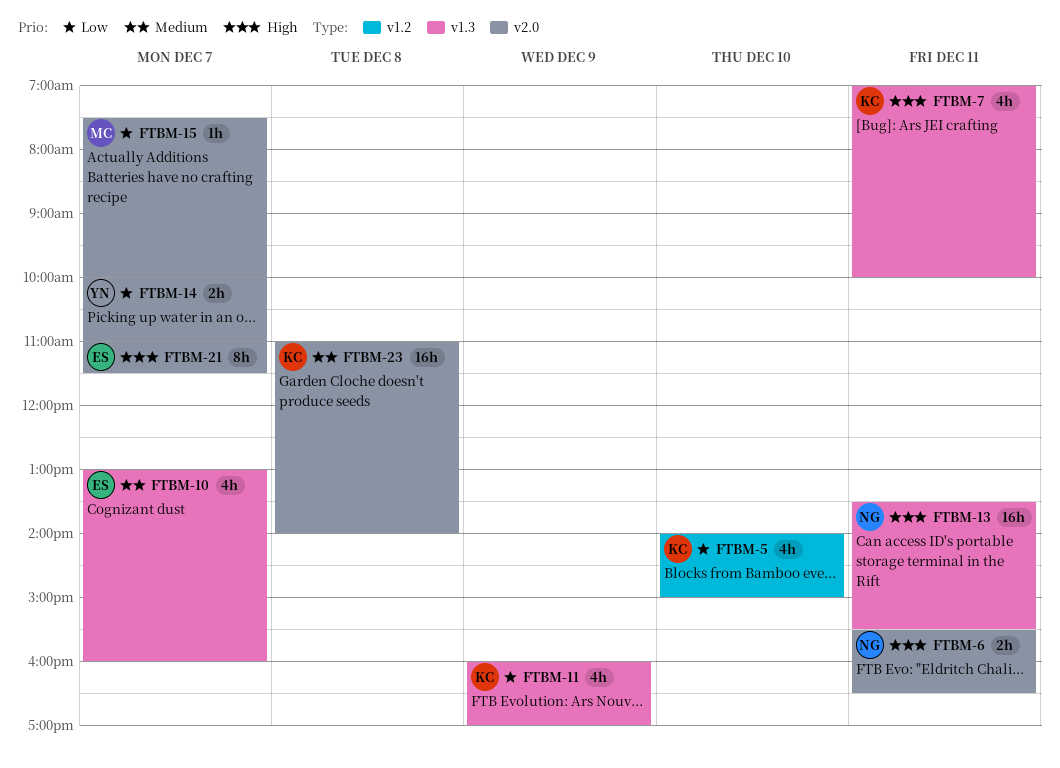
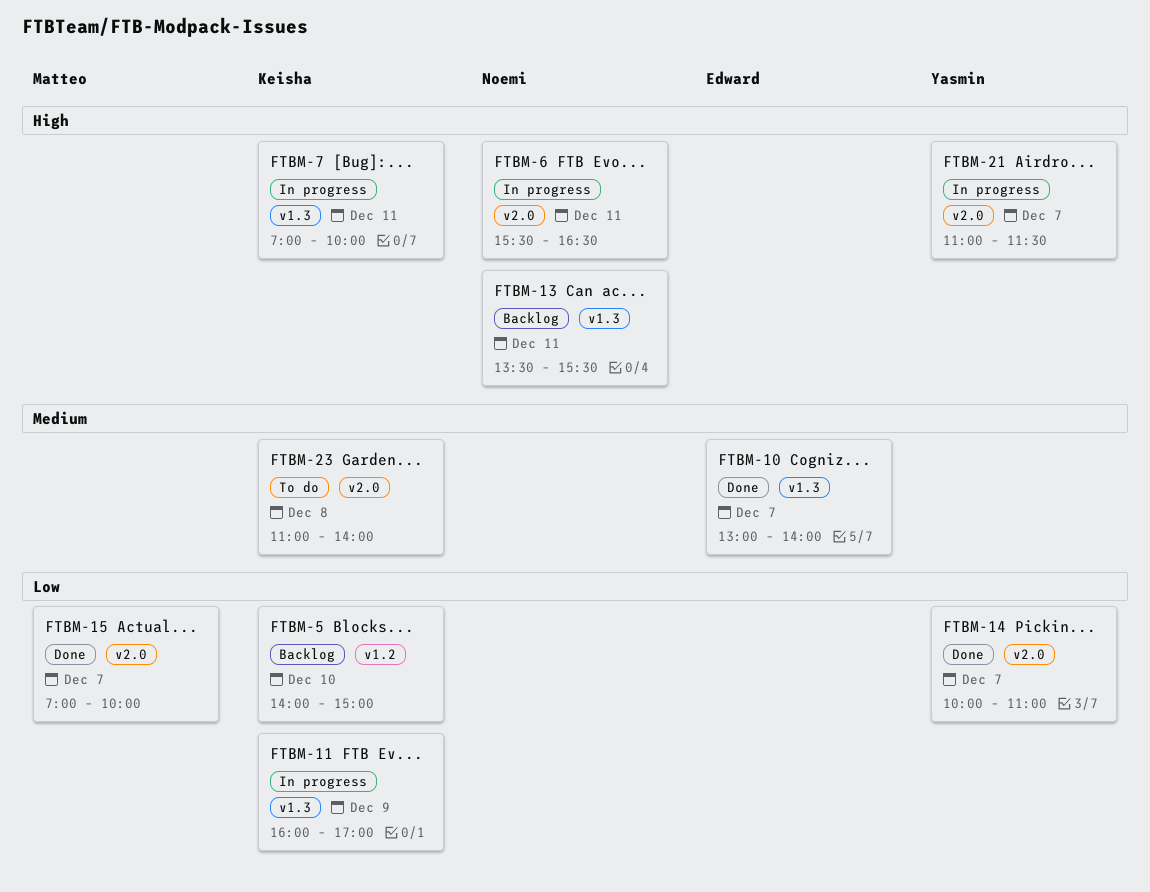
FTBM-10, ends: 16:00 -> 14:00
FTBM-15, begins: 07:30 -> 07:00
FTBM-21, owner: Edward -> Yasmin

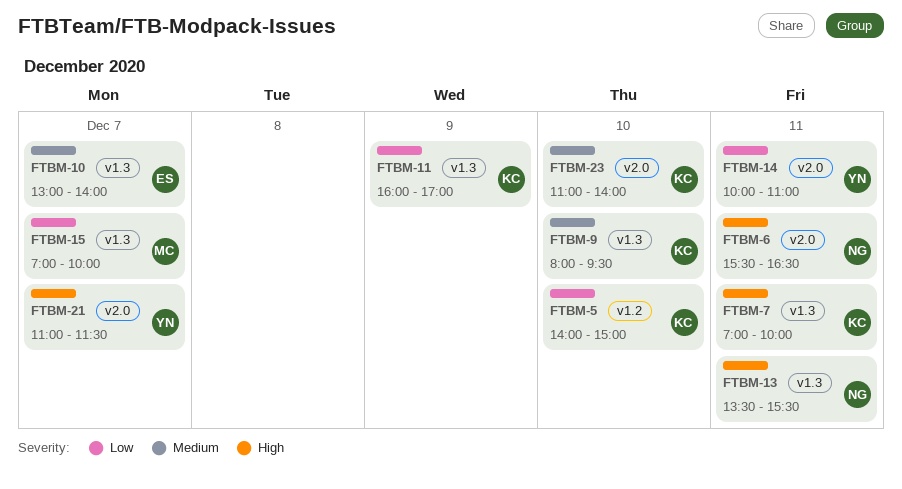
FTBM-9: none -> present
FTBM-14, day: Dec 7 -> Dec 11
FTBM-15, label: v2.0 -> v1.3
FTBM-23, day: Dec 8 -> Dec 10

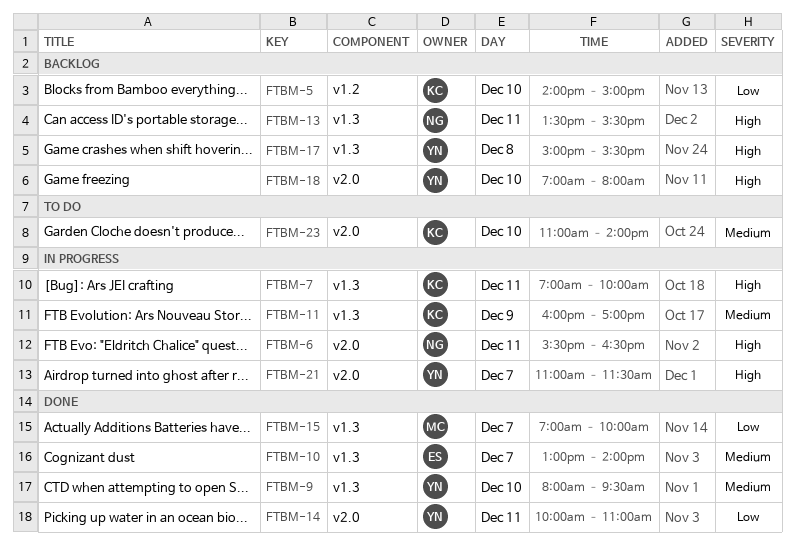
FTBM-9, owner: KC -> YN
FTBM-11, priority: Low -> Medium
FTBM-17: none -> present
FTBM-18: none -> present

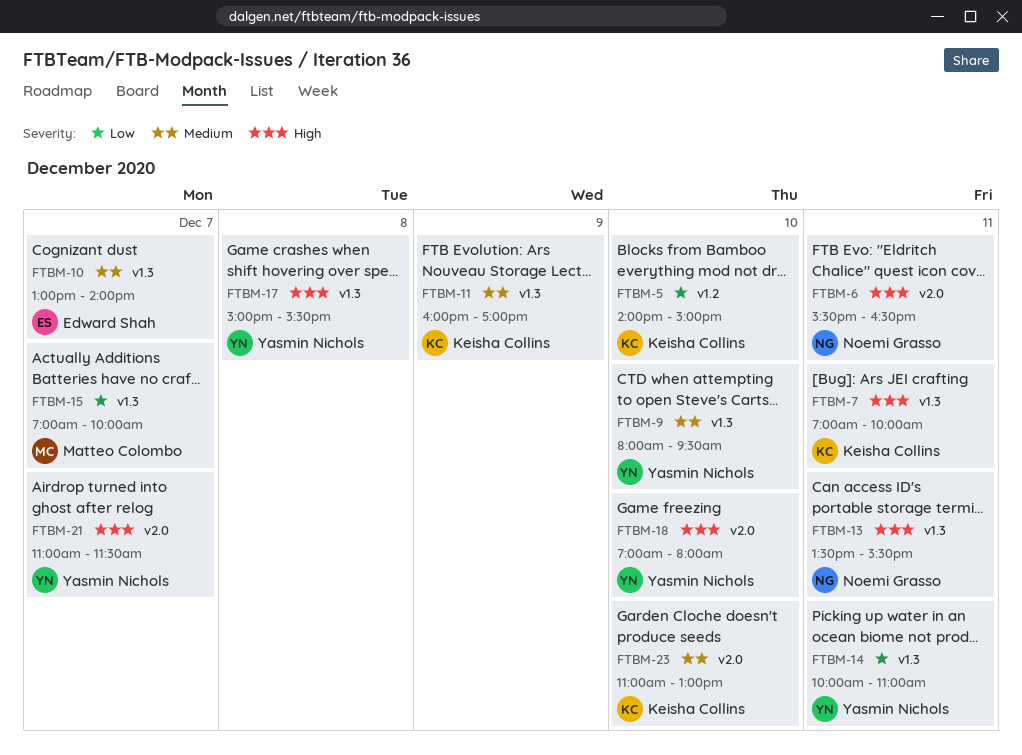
FTBM-14, label: v2.0 -> v1.3
FTBM-23, ends: 14:00 -> 13:00

